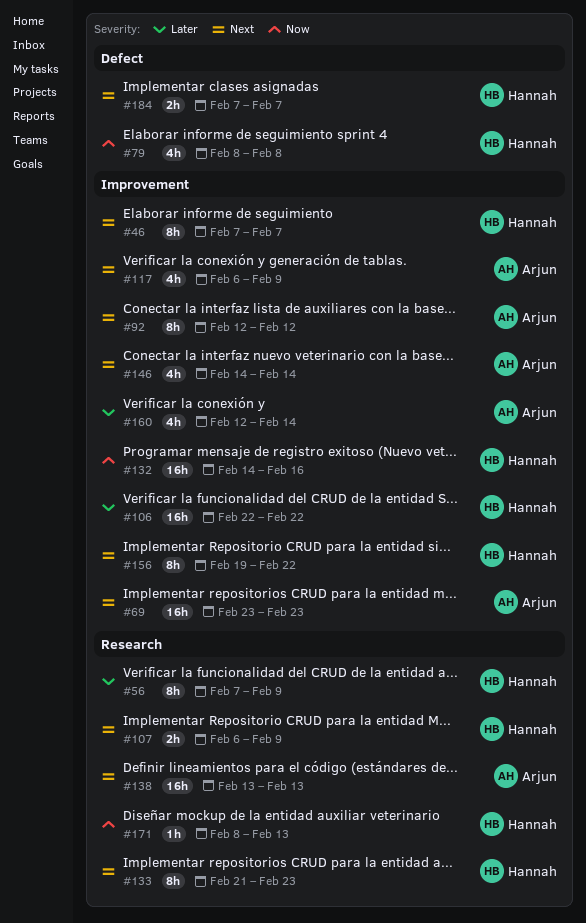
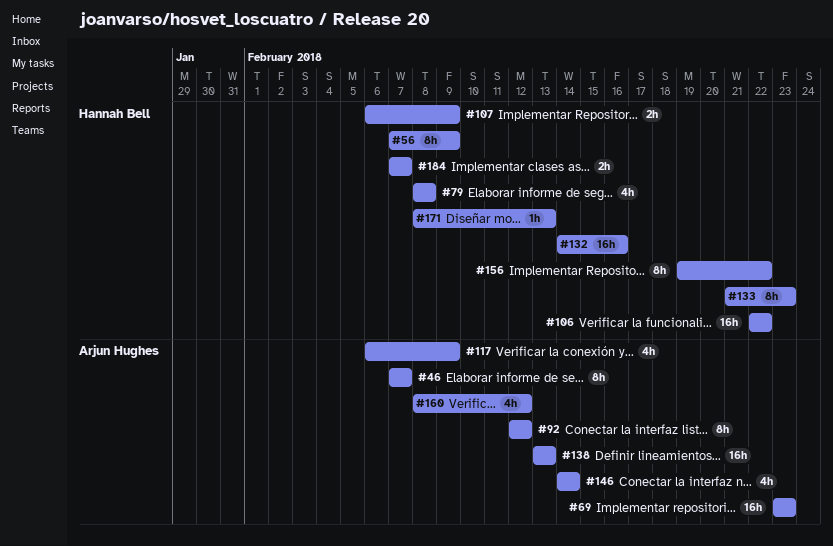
#46, owner: Hannah Bell -> Arjun Hughes
#160, start: Feb 12 -> Feb 8
#160, due: Feb 14 -> Feb 12

